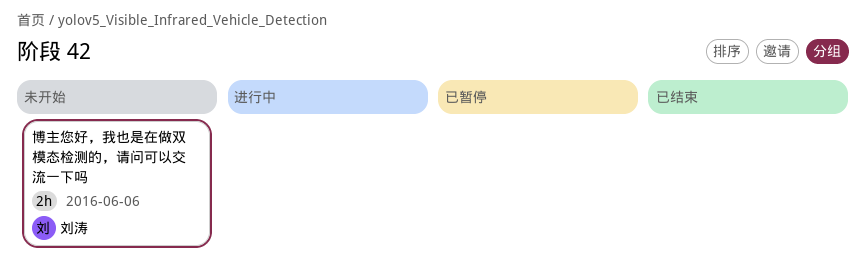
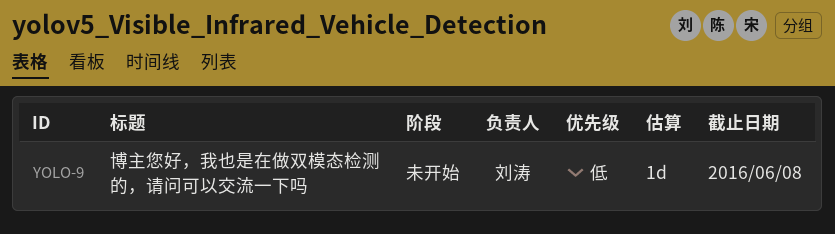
博主您好，我也是在做双模态检测的，请问可以交流一下吗, estimate: 2h -> 1d
博主您好，我也是在做双模态检测的，请问可以交流一下吗, due: Jun 6 -> Jun 8

